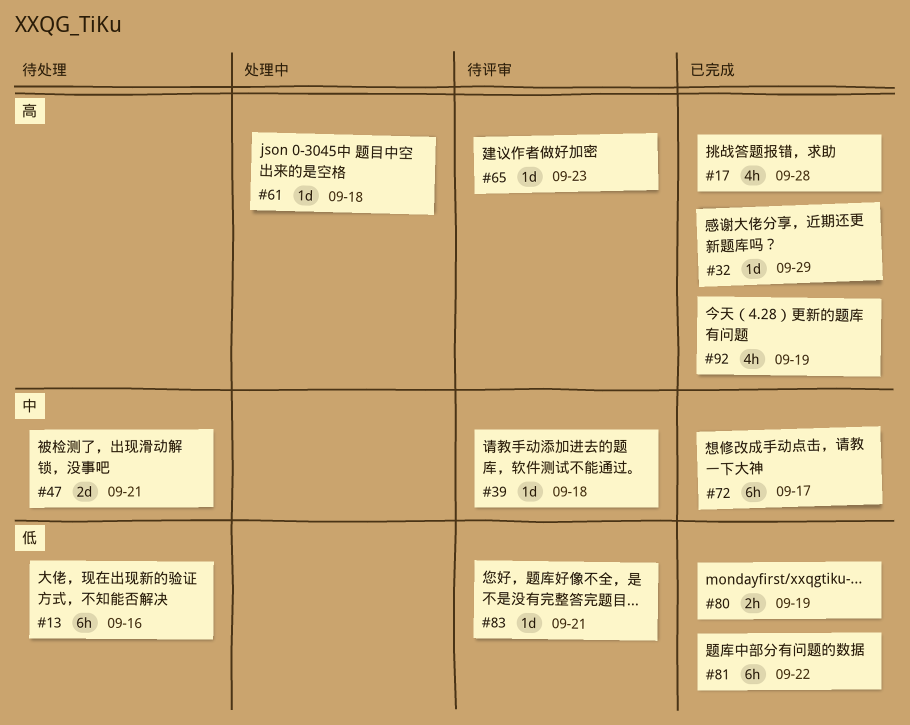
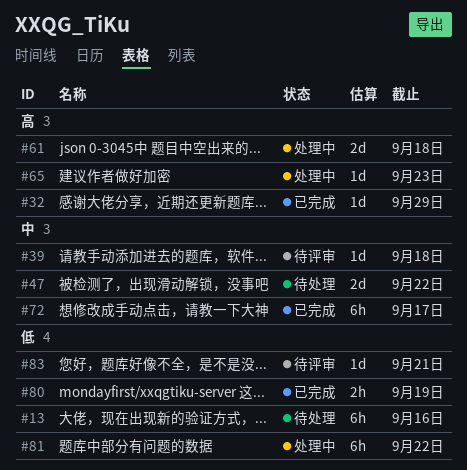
#17: present -> none
#47, due: Sep 21 -> Sep 22
#61, estimate: 1d -> 2d
#65, status: 待评审 -> 处理中
#81, status: 已完成 -> 处理中
#92: present -> none

